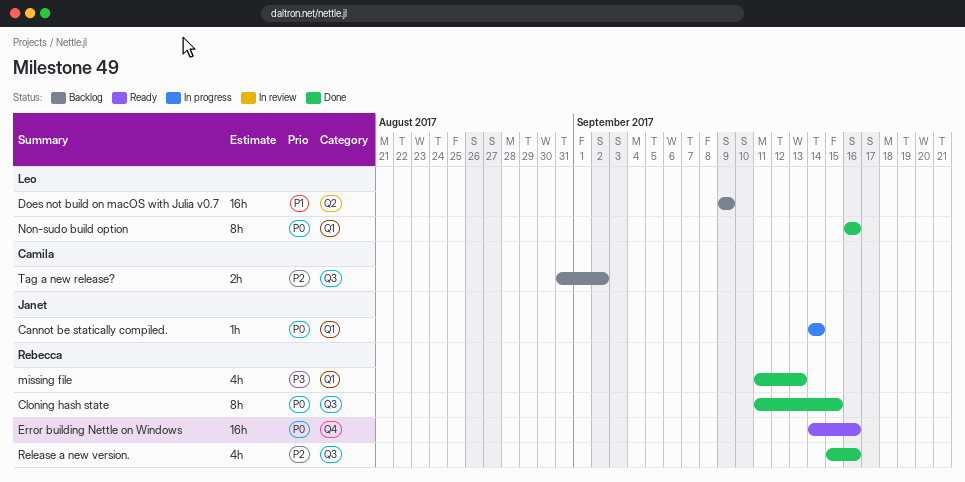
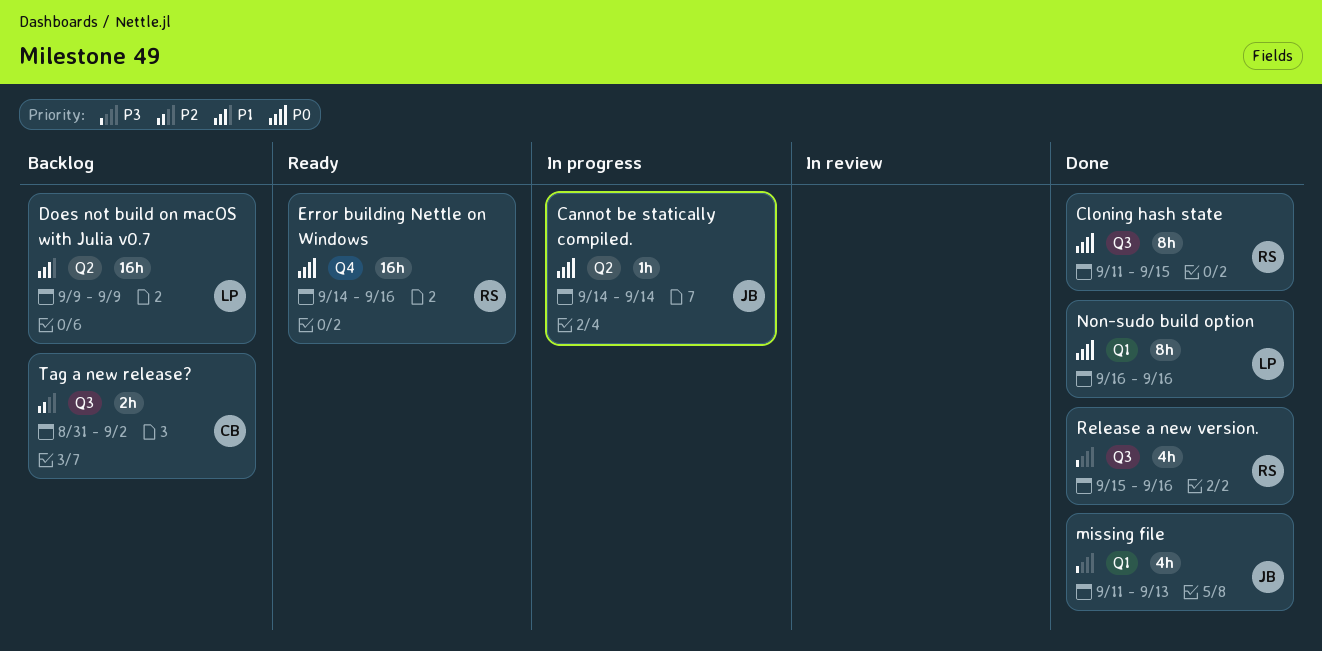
Cannot be statically compiled., label: Q1 -> Q2
missing file, owner: Rebecca -> Janet
Release a new version., priority: P2 -> P3

